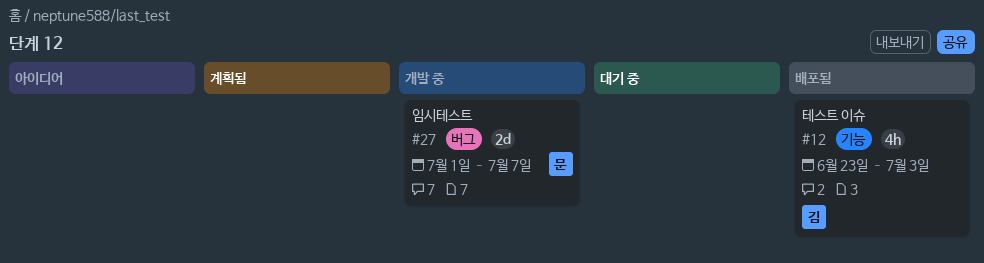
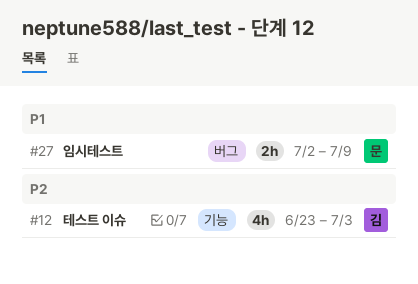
#27, estimate: 2d -> 2h
#27, start: Jul 1 -> Jul 2
#27, due: Jul 7 -> Jul 9

